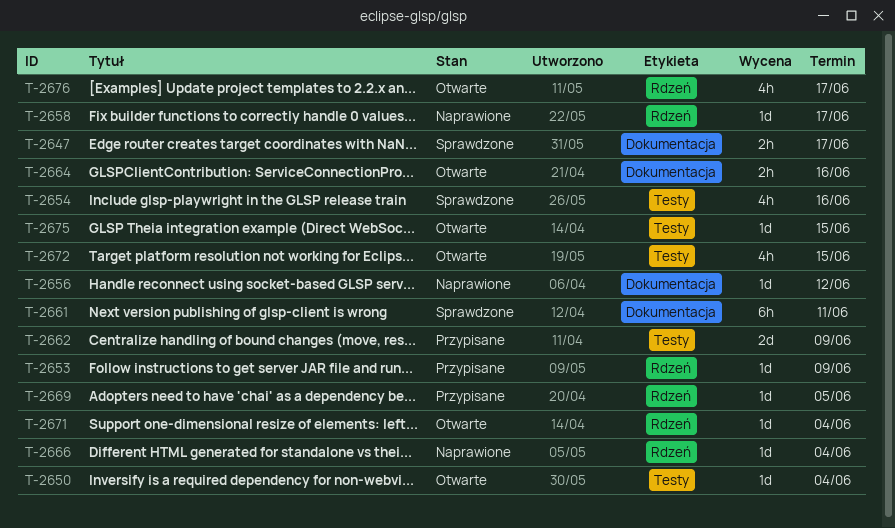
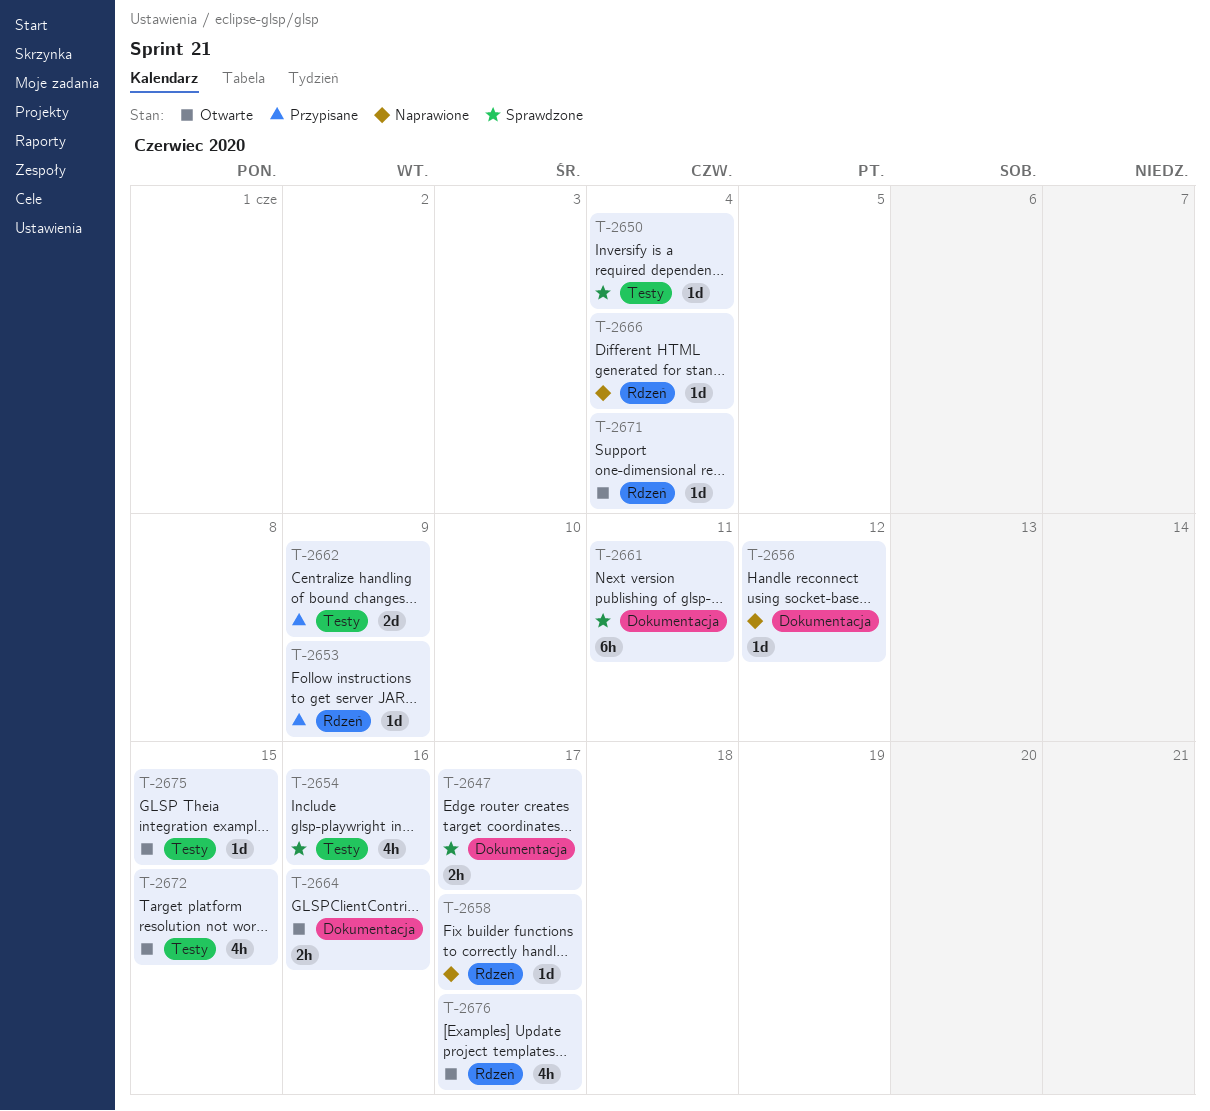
T-2650, status: Otwarte -> Sprawdzone
T-2669: present -> none

